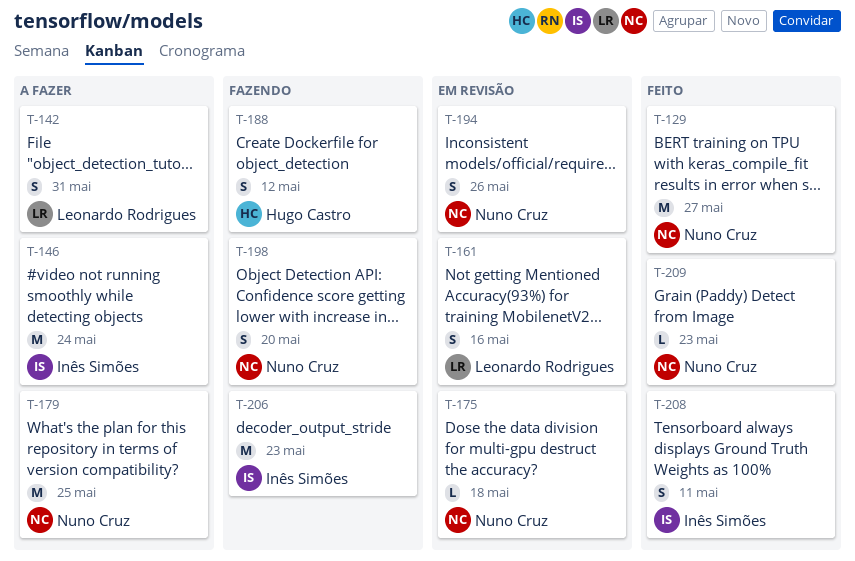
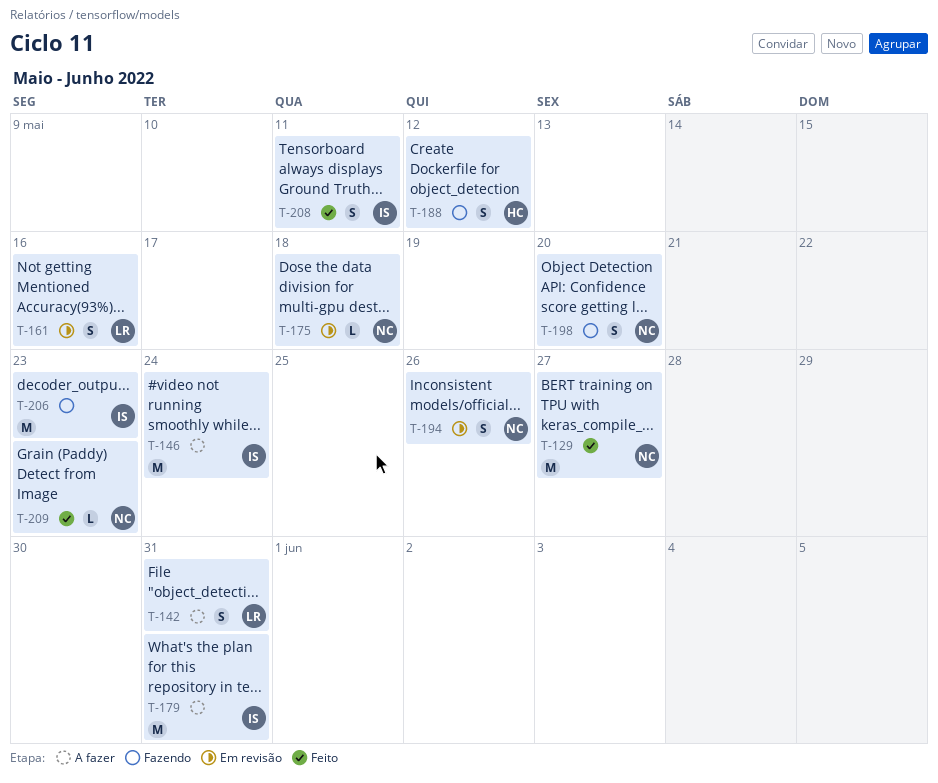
T-179, owner: Nuno Cruz -> Inês Simões
T-179, due: May 25 -> May 31

